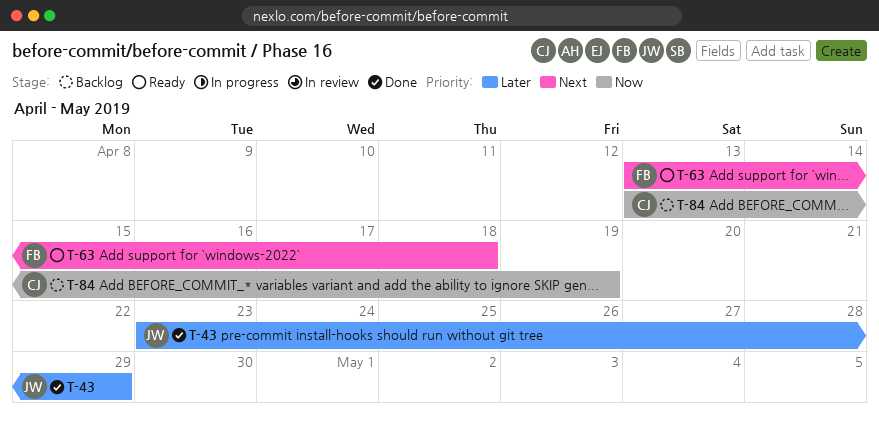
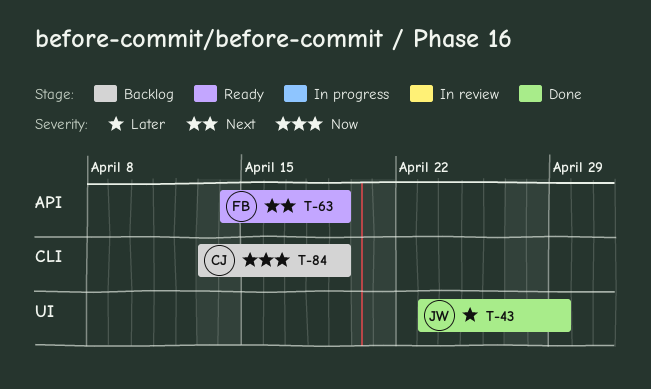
T-63, start: Apr 13 -> Apr 14
T-63, due: Apr 18 -> Apr 19

